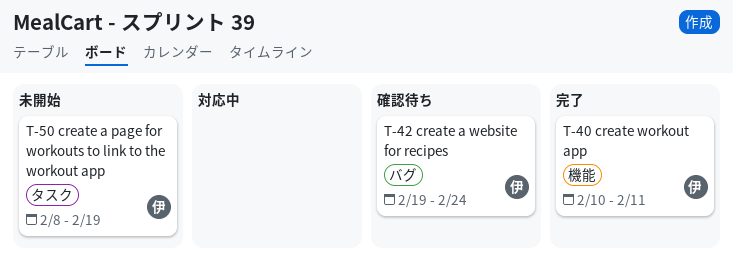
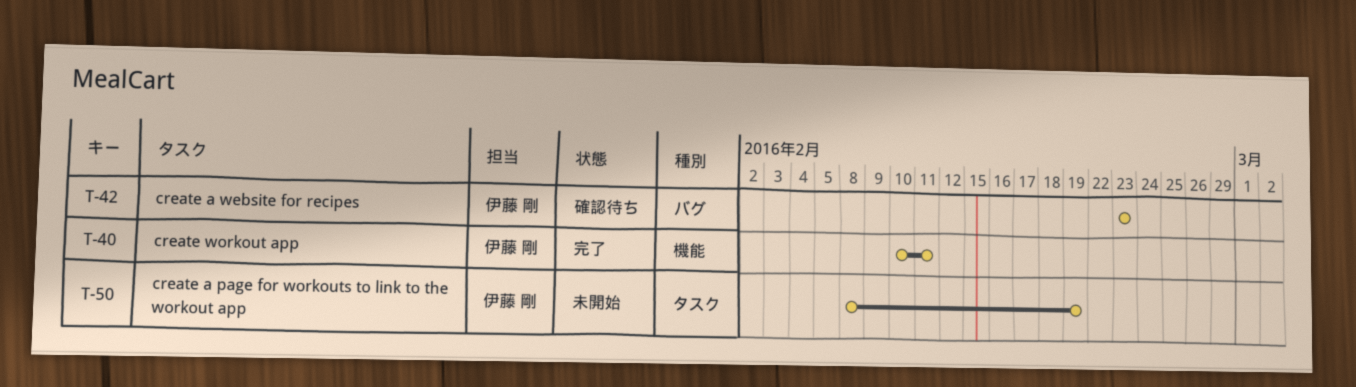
T-42, start: Feb 19 -> Feb 23
T-42, due: Feb 24 -> Feb 23

